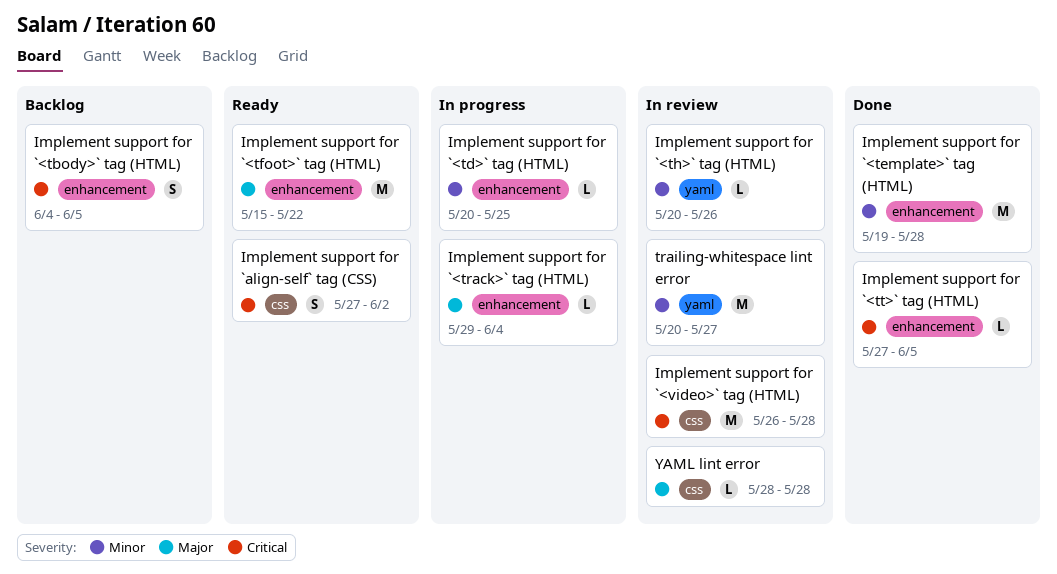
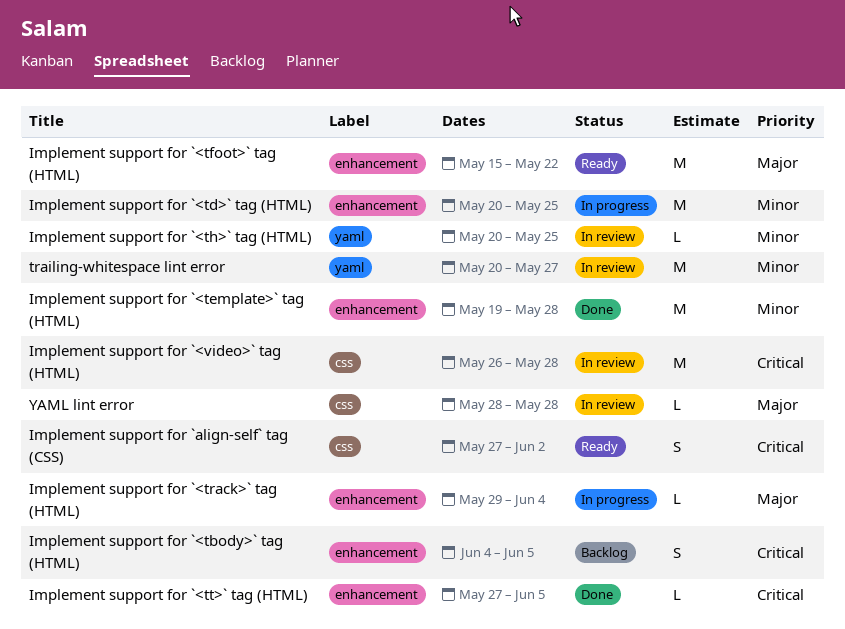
Implement support for `<td>` tag (HTML), estimate: L -> M
Implement support for `<th>` tag (HTML), due: May 26 -> May 25

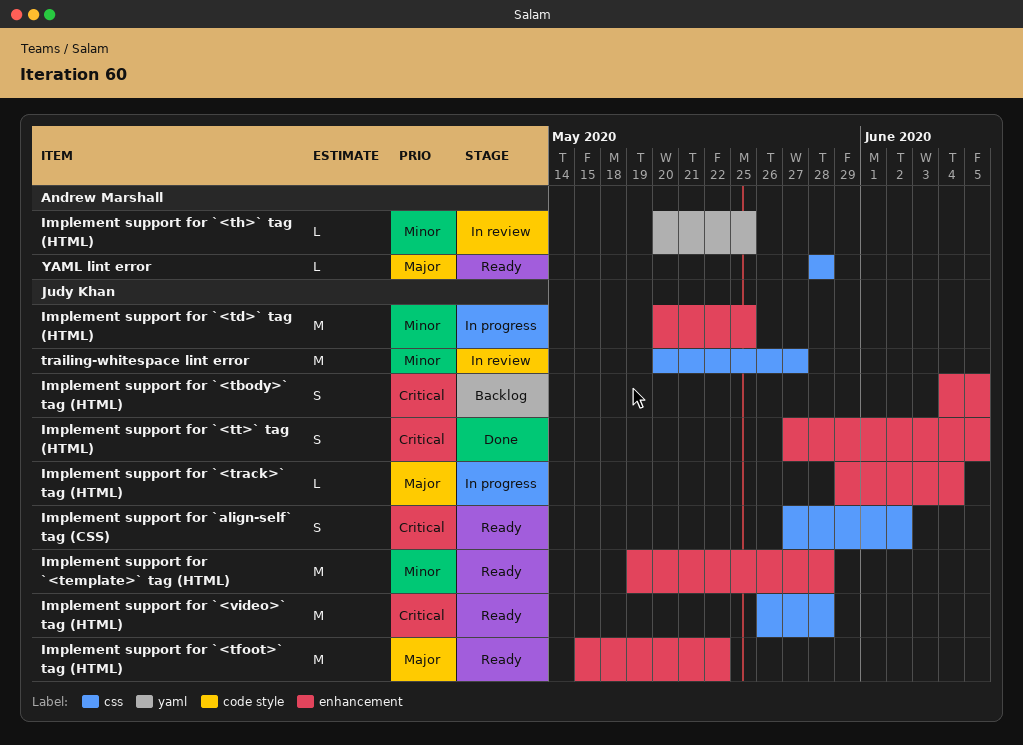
Implement support for `<template>` tag (HTML), status: Done -> Ready
Implement support for `<tt>` tag (HTML), estimate: L -> S
Implement support for `<video>` tag (HTML), status: In review -> Ready
trailing-whitespace lint error, label: yaml -> css
YAML lint error, status: In review -> Ready

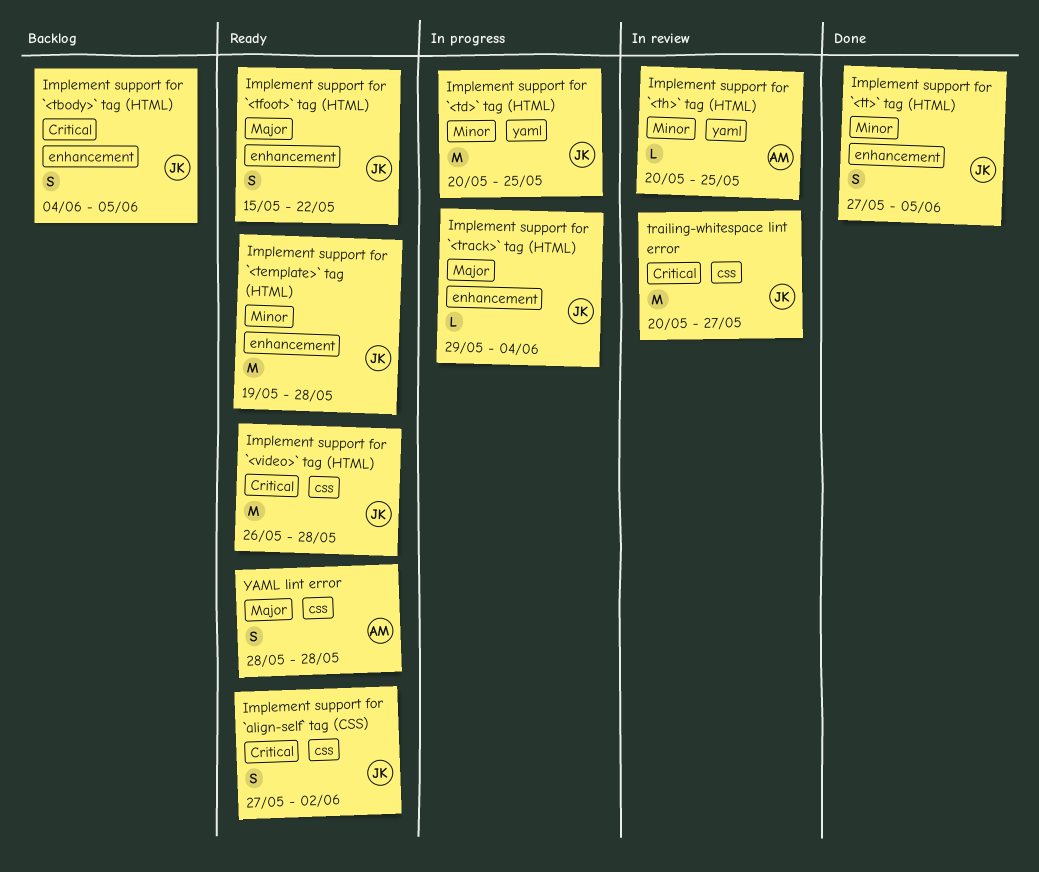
Implement support for `<td>` tag (HTML), label: enhancement -> yaml
Implement support for `<tfoot>` tag (HTML), estimate: M -> S
Implement support for `<tt>` tag (HTML), priority: Critical -> Minor
trailing-whitespace lint error, priority: Minor -> Critical
YAML lint error, estimate: L -> S

